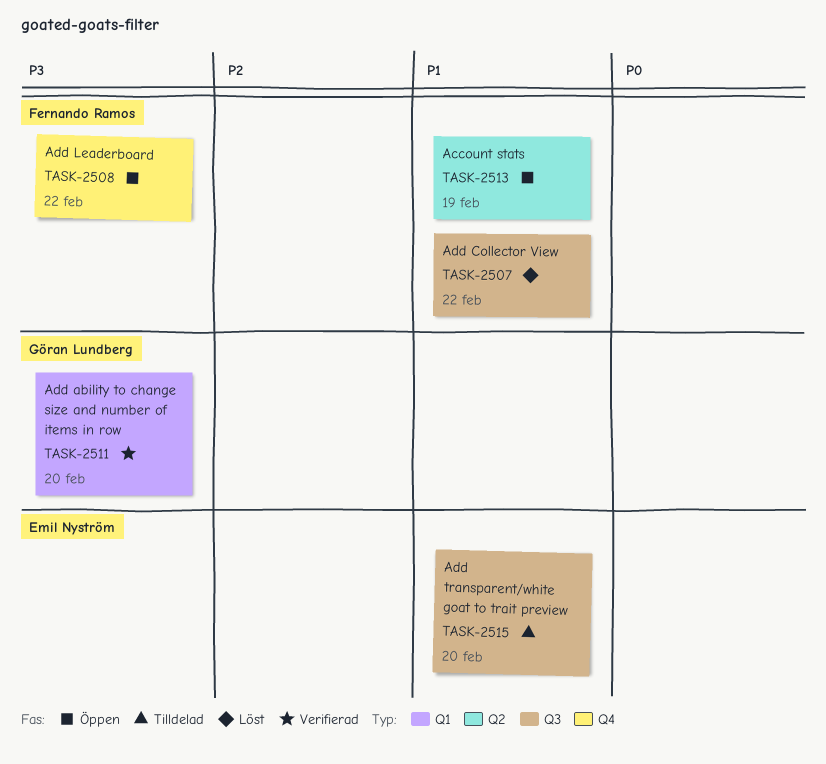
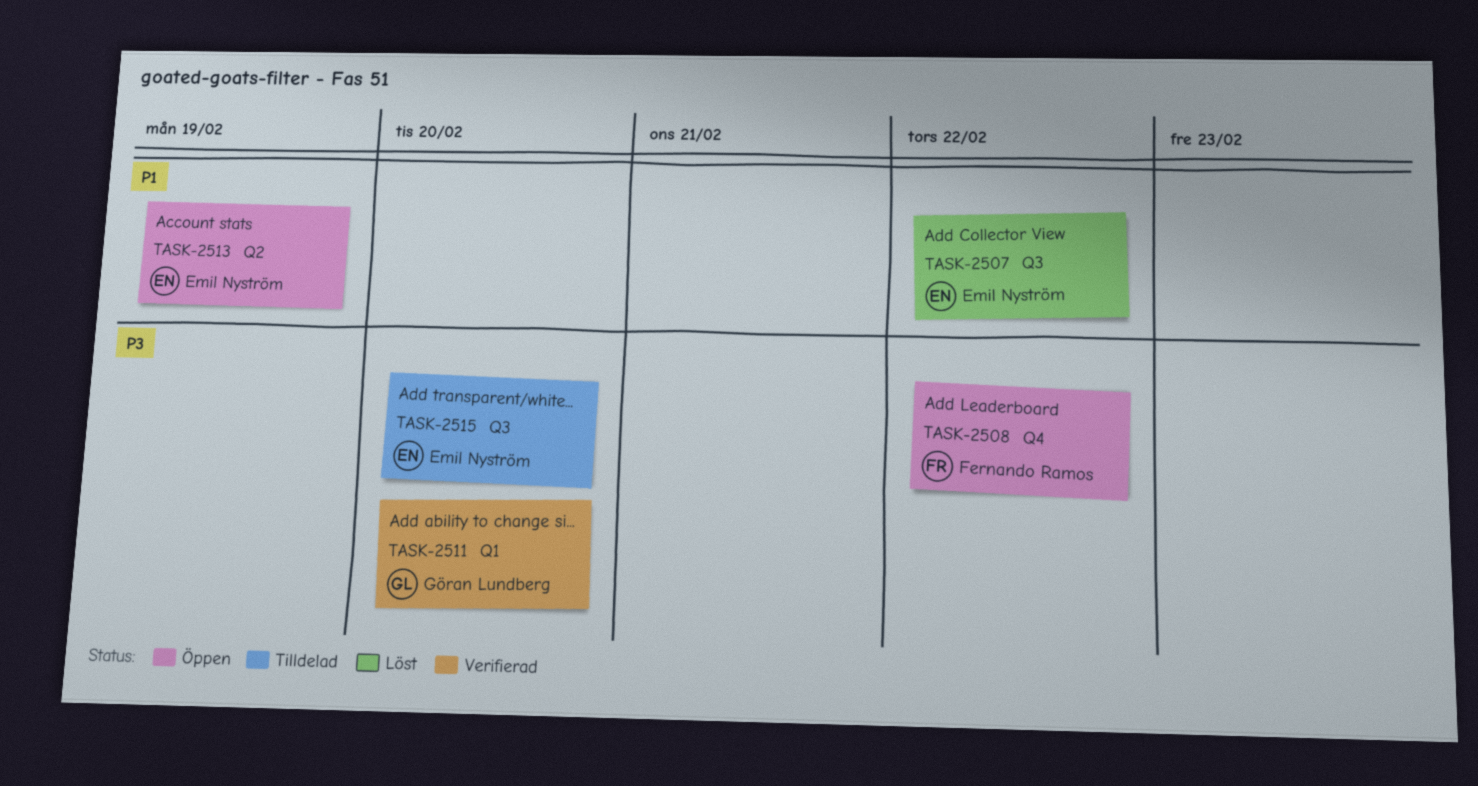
TASK-2507, owner: Fernando Ramos -> Emil Nyström
TASK-2513, owner: Fernando Ramos -> Emil Nyström
TASK-2515, priority: P1 -> P3

